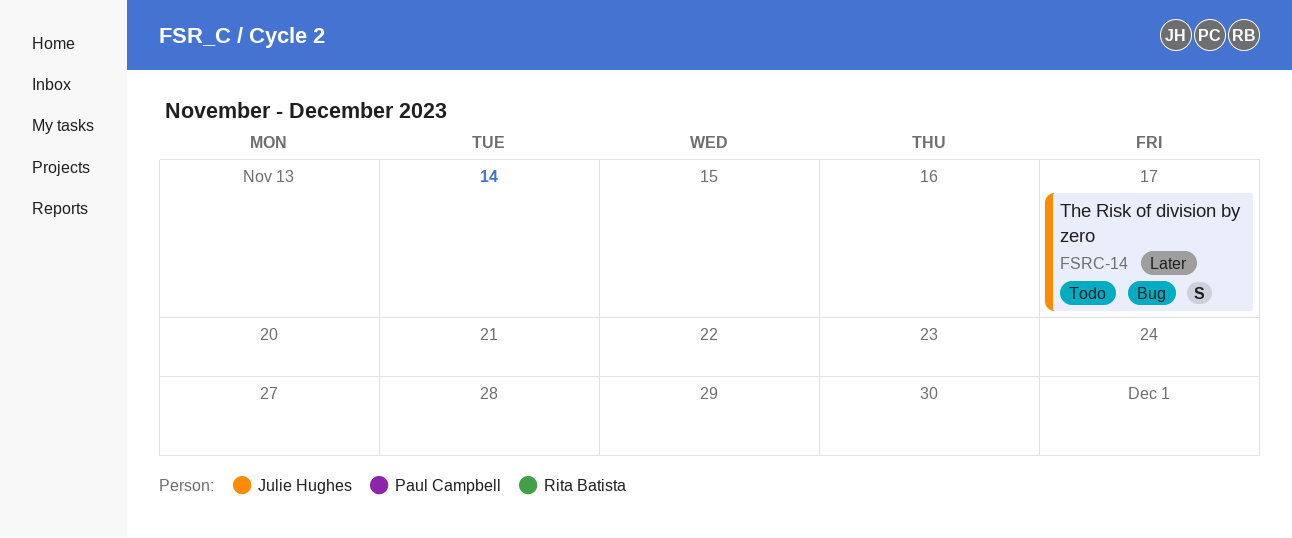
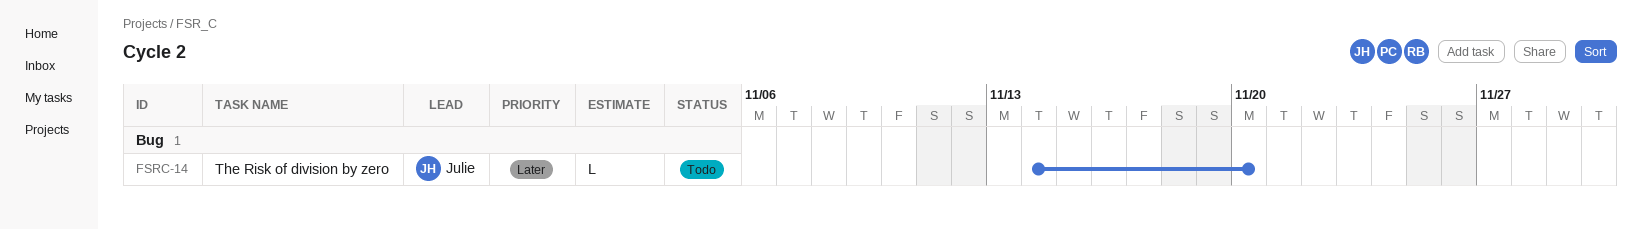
FSRC-14, estimate: S -> L
FSRC-14, due: Nov 17 -> Nov 20

